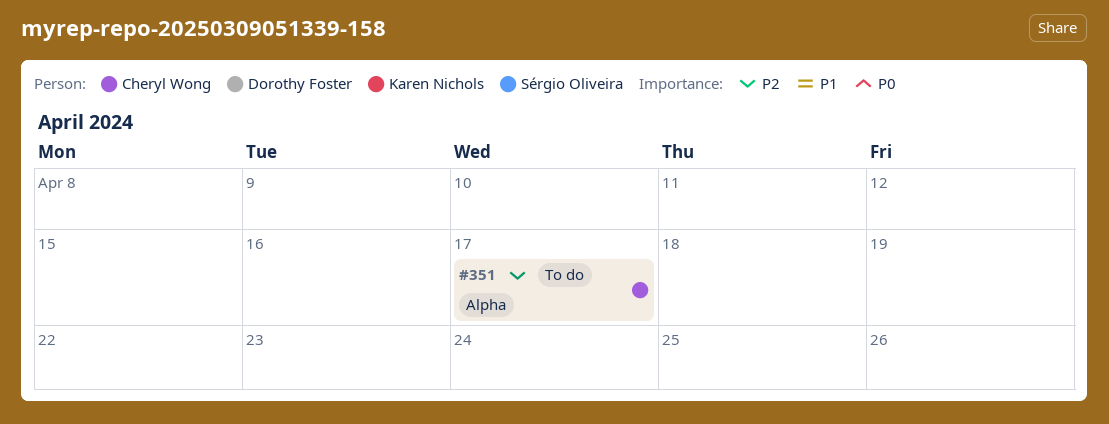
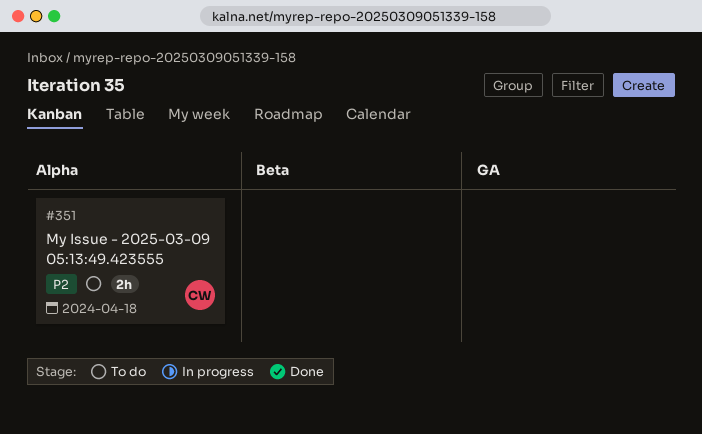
#351, due: Apr 17 -> Apr 18

